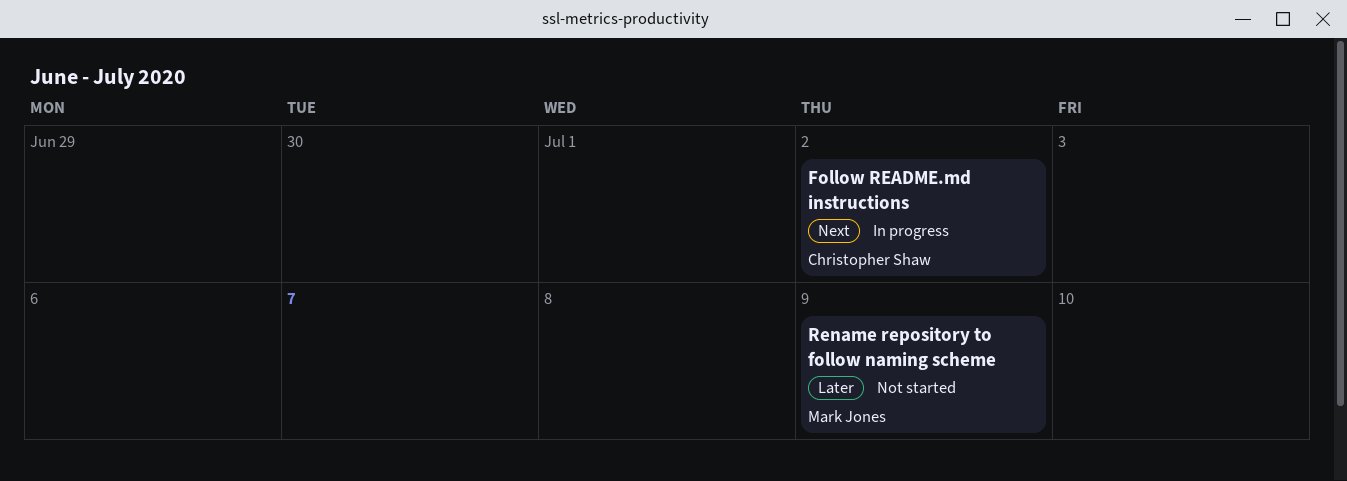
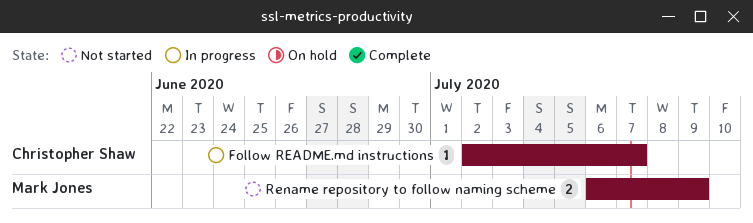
Follow README.md instructions, due: Jul 2 -> Jul 7

